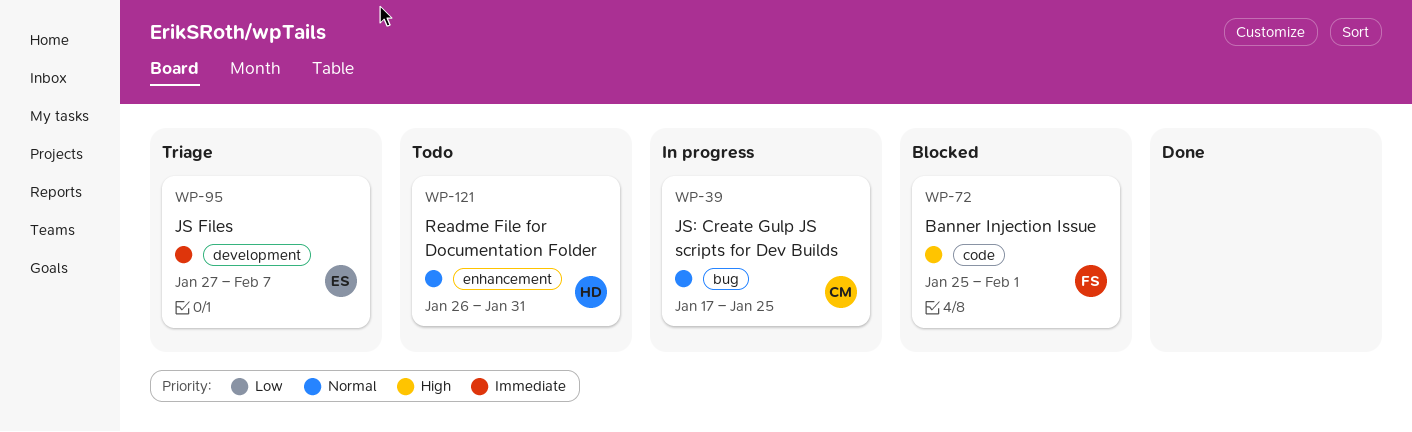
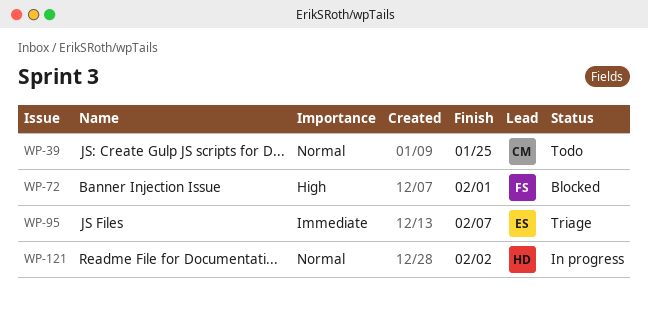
WP-39, status: In progress -> Todo
WP-121, status: Todo -> In progress
WP-121, due: Jan 31 -> Feb 2

